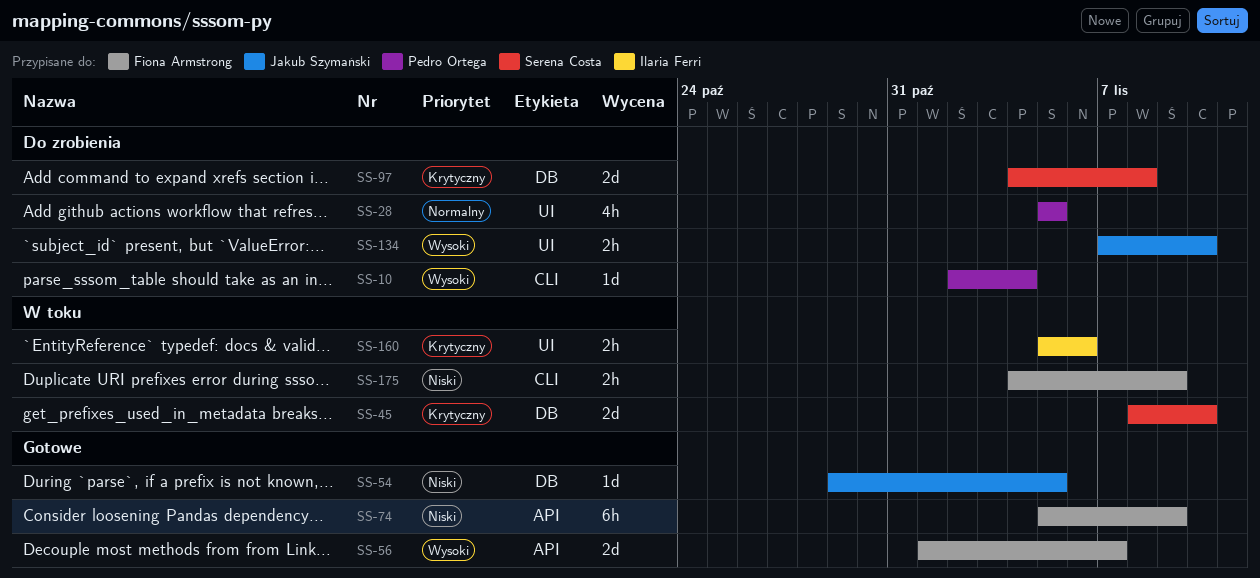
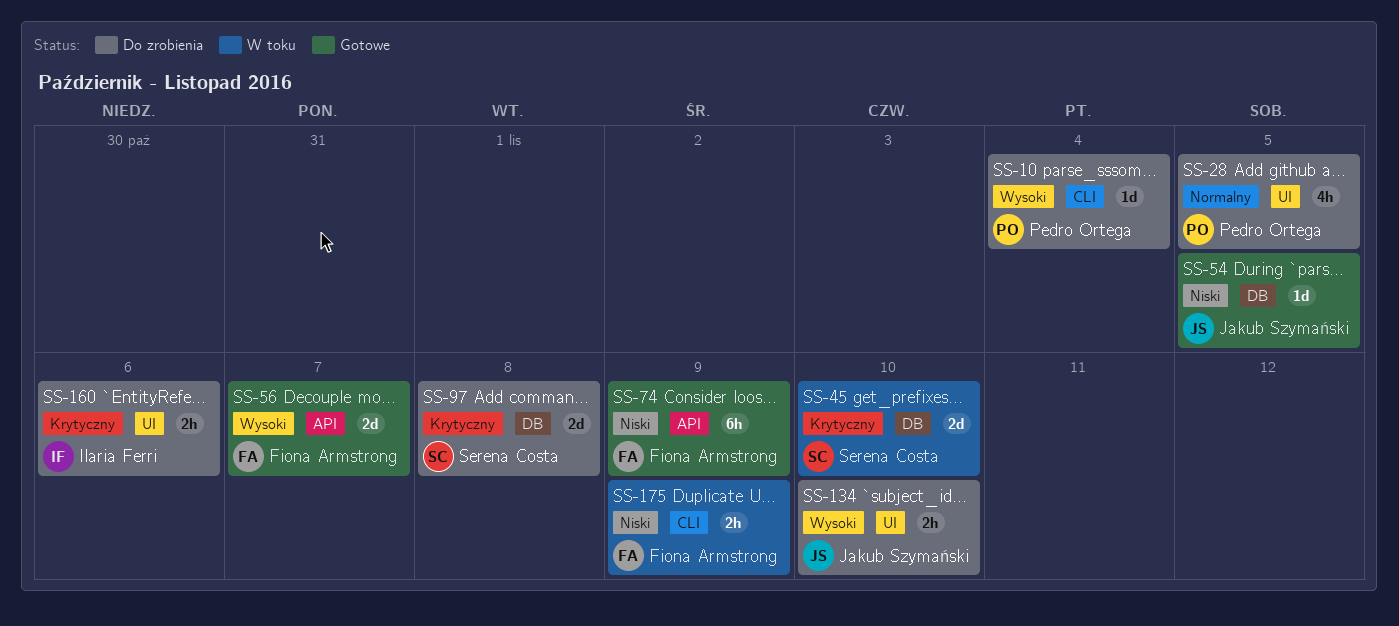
SS-160, status: W toku -> Do zrobienia

